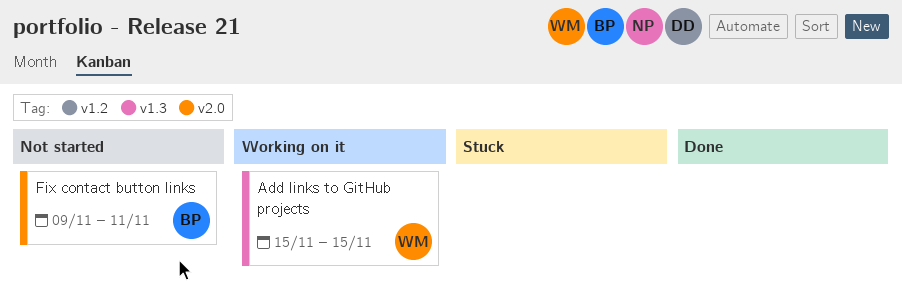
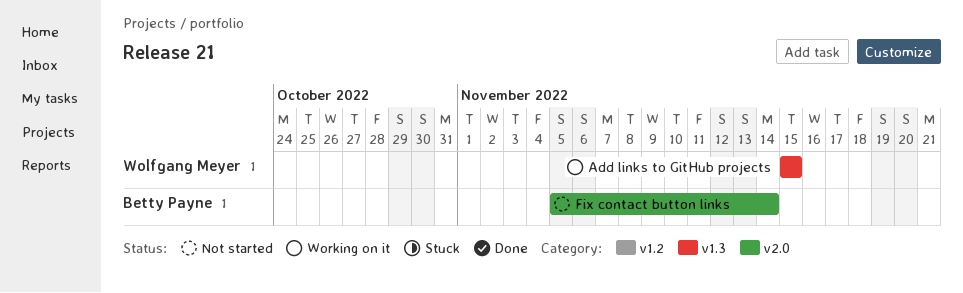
Fix contact button links, start: Nov 9 -> Nov 5
Fix contact button links, due: Nov 11 -> Nov 14

